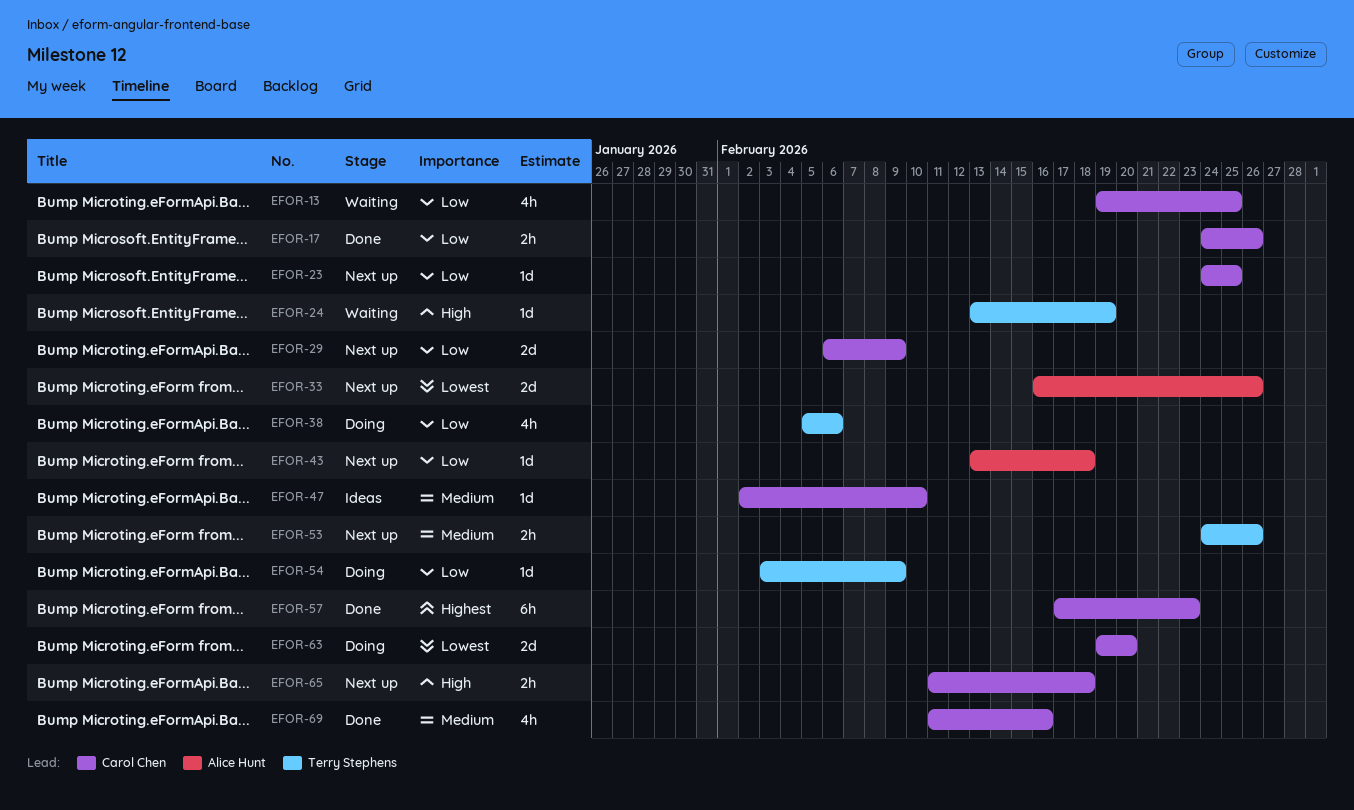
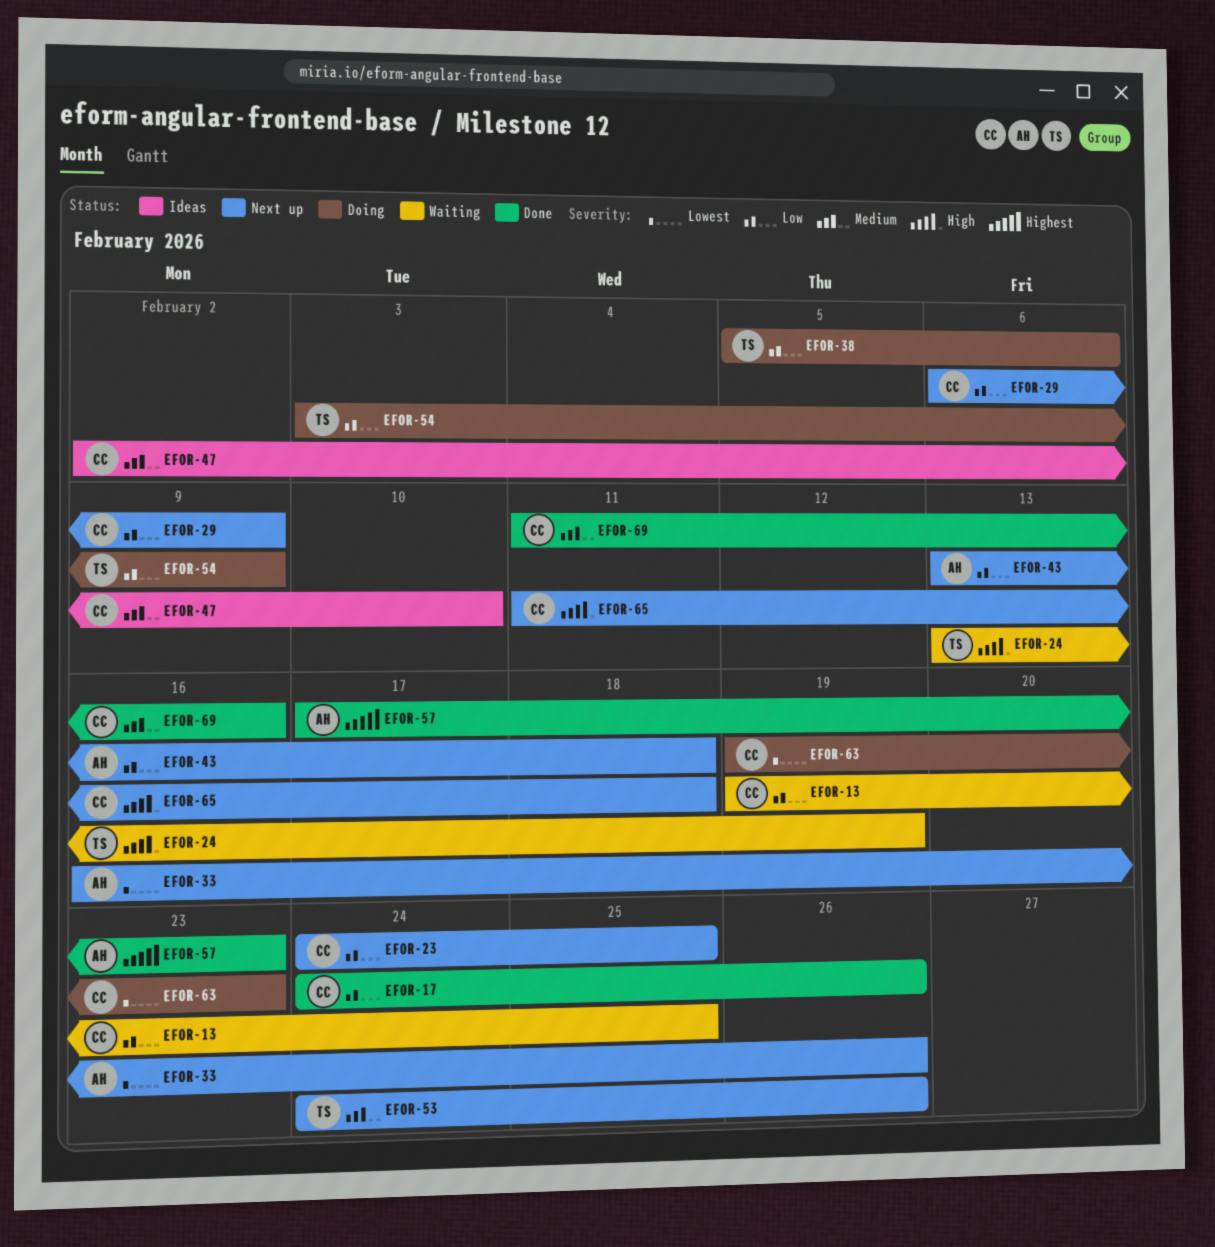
EFOR-57, owner: Carol Chen -> Alice Hunt
EFOR-63, due: Feb 20 -> Feb 23

